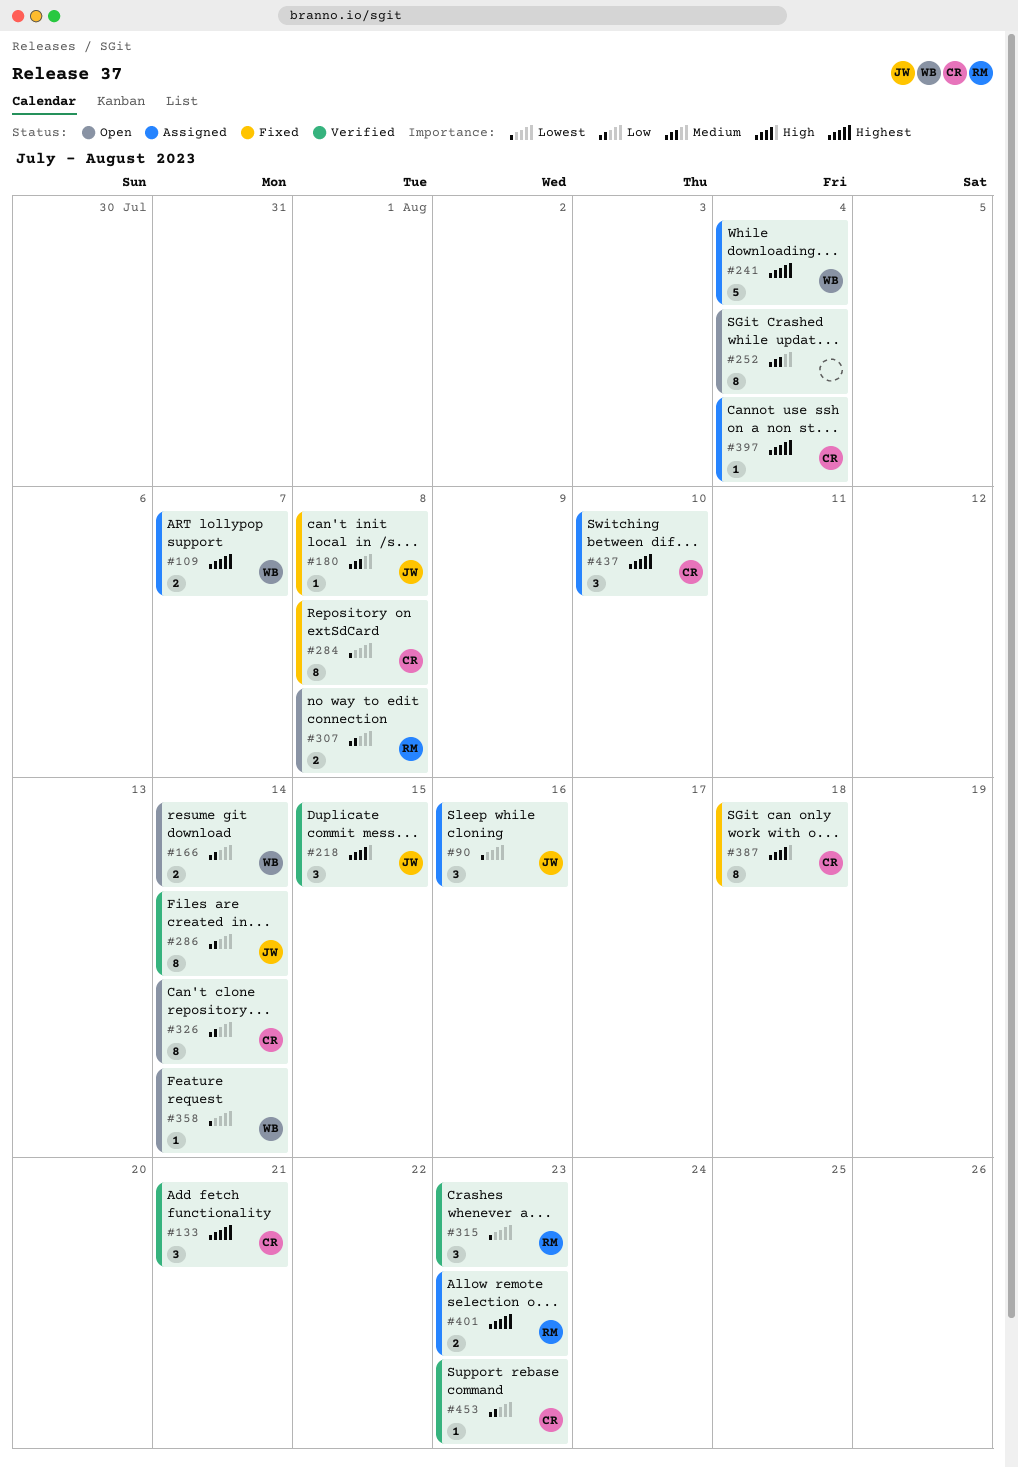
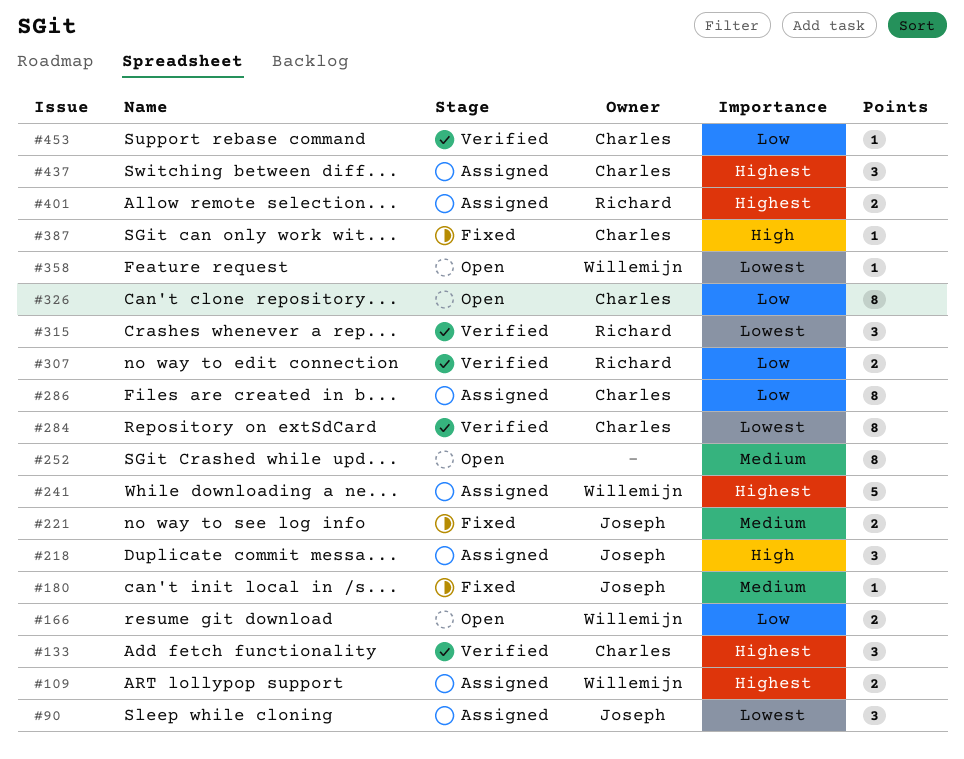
#218, status: Verified -> Assigned
#221: none -> present
#284, status: Fixed -> Verified
#286, status: Verified -> Assigned
#286, owner: Joseph -> Charles
#307, status: Open -> Verified
#387, estimate: 8 -> 1
#397: present -> none

